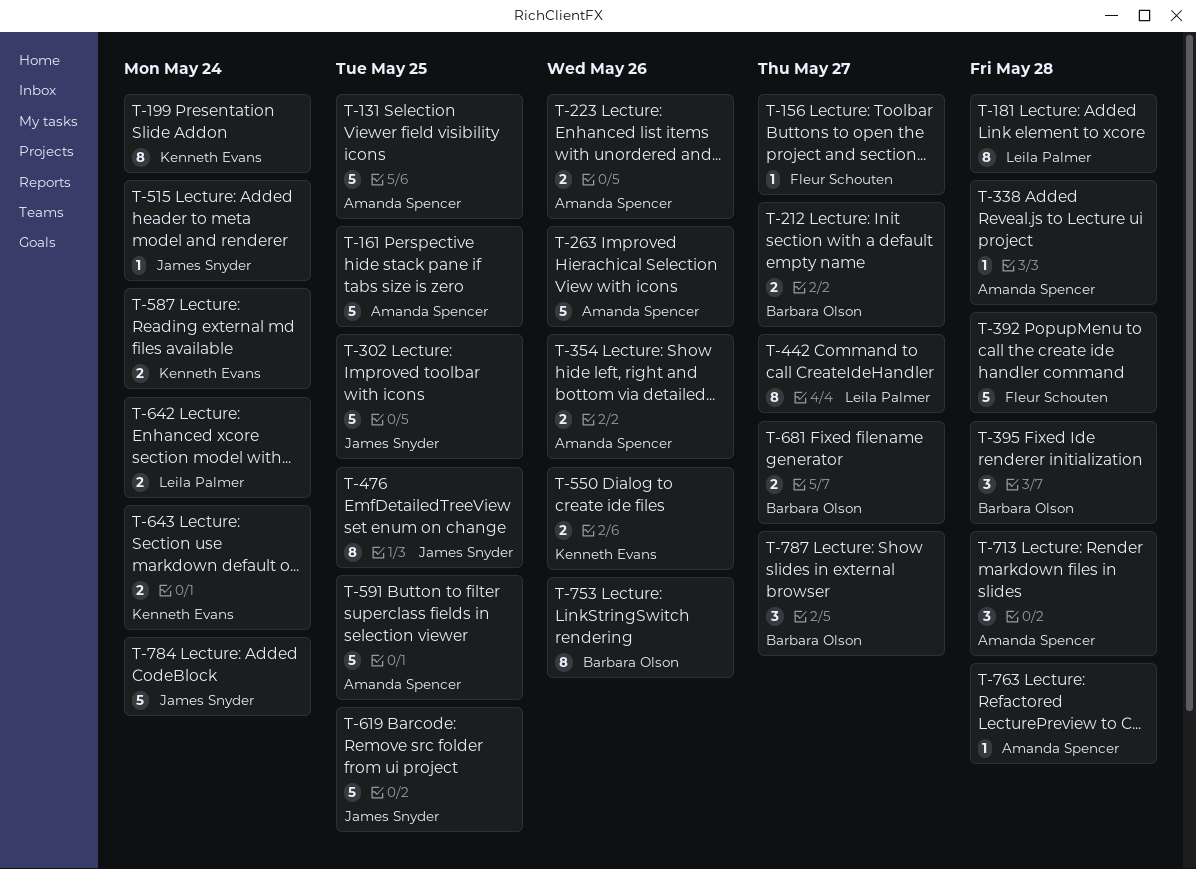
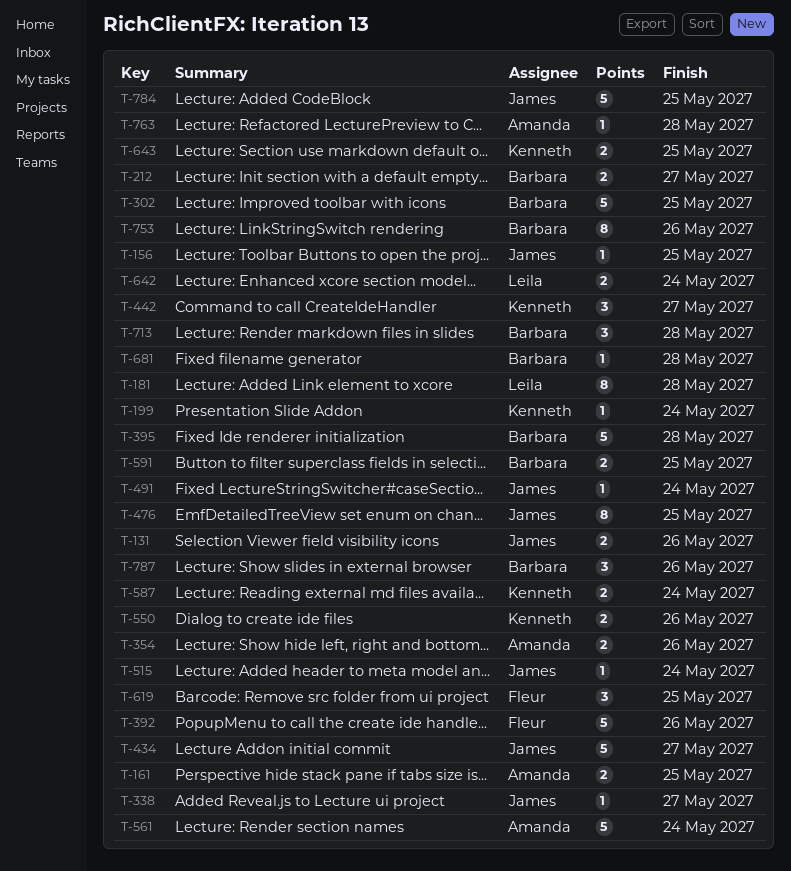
T-131, owner: Amanda Spencer -> James Snyder
T-131, estimate: 5 -> 2
T-131, due: May 25 -> May 26
T-156, owner: Fleur Schouten -> James Snyder
T-156, due: May 27 -> May 25
T-161, estimate: 5 -> 2
T-199, estimate: 8 -> 1
T-223: present -> none
T-263: present -> none
T-302, owner: James Snyder -> Barbara Olson
T-338, owner: Amanda Spencer -> James Snyder
T-338, due: May 28 -> May 27
T-392, due: May 28 -> May 26
T-395, estimate: 3 -> 5
T-434: none -> present
T-442, owner: Leila Palmer -> Kenneth Evans
T-442, estimate: 8 -> 3
T-491: none -> present
T-561: none -> present
T-591, owner: Amanda Spencer -> Barbara Olson
T-591, estimate: 5 -> 2
T-619, owner: James Snyder -> Fleur Schouten
T-619, estimate: 5 -> 3
T-643, due: May 24 -> May 25
T-681, estimate: 2 -> 1
T-681, due: May 27 -> May 28
T-713, owner: Amanda Spencer -> Barbara Olson
T-784, due: May 24 -> May 25
T-787, due: May 27 -> May 26

